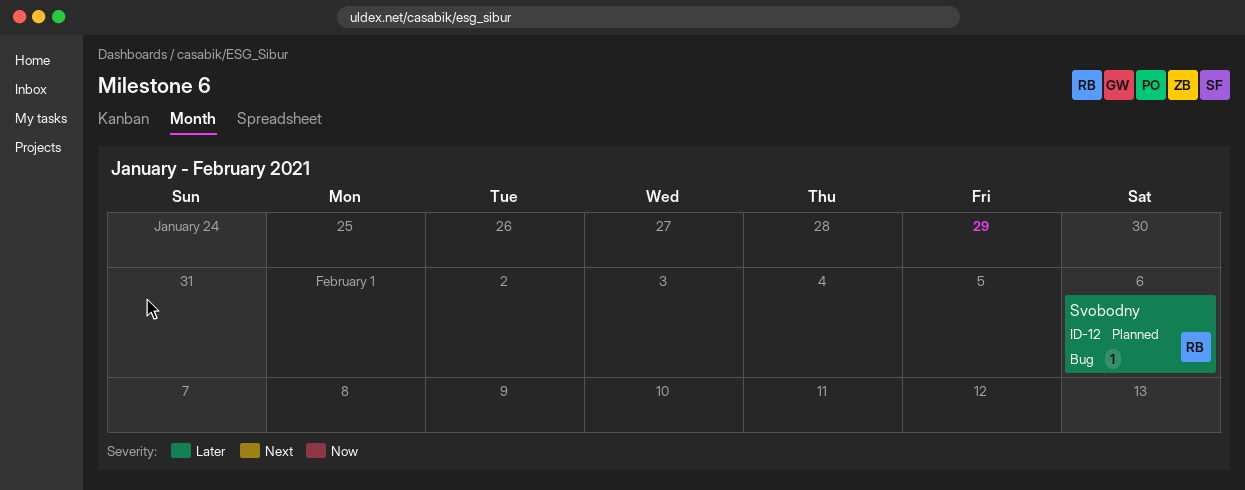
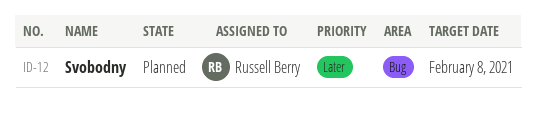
ID-12, due: Feb 6 -> Feb 8

